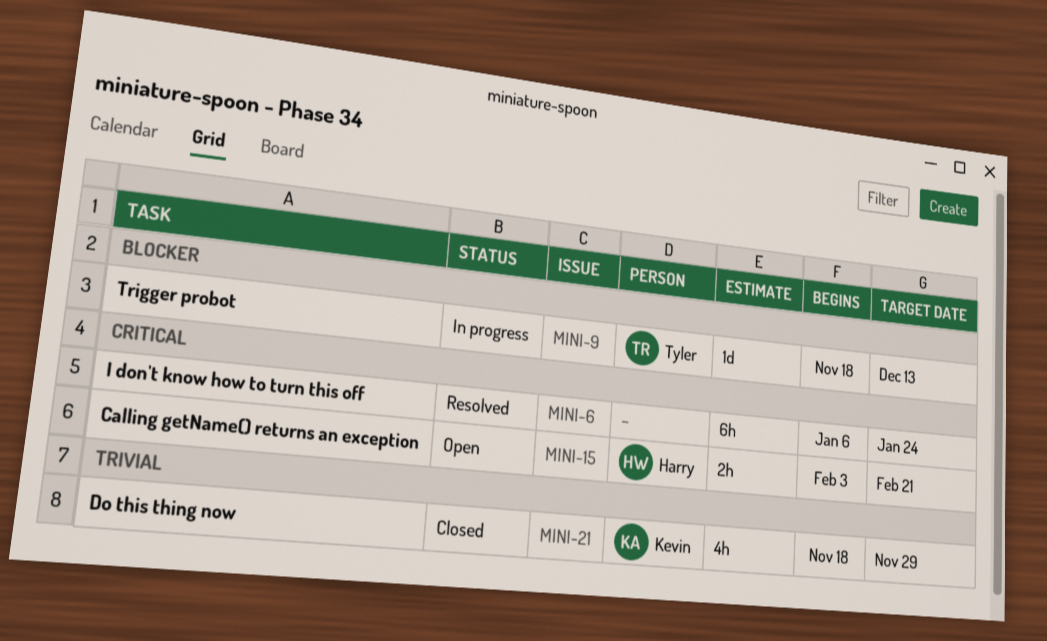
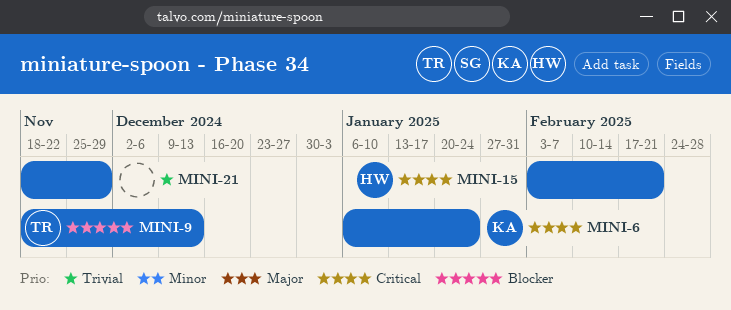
MINI-6, owner: none -> Kevin
MINI-21, owner: Kevin -> none

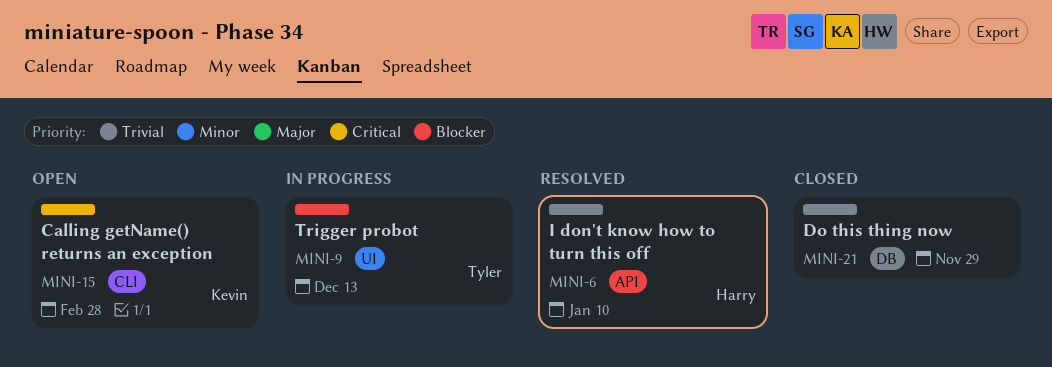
MINI-6, owner: Kevin -> Harry
MINI-6, priority: Critical -> Trivial
MINI-6, due: Jan 24 -> Jan 10
MINI-15, owner: Harry -> Kevin
MINI-15, due: Feb 21 -> Feb 28

